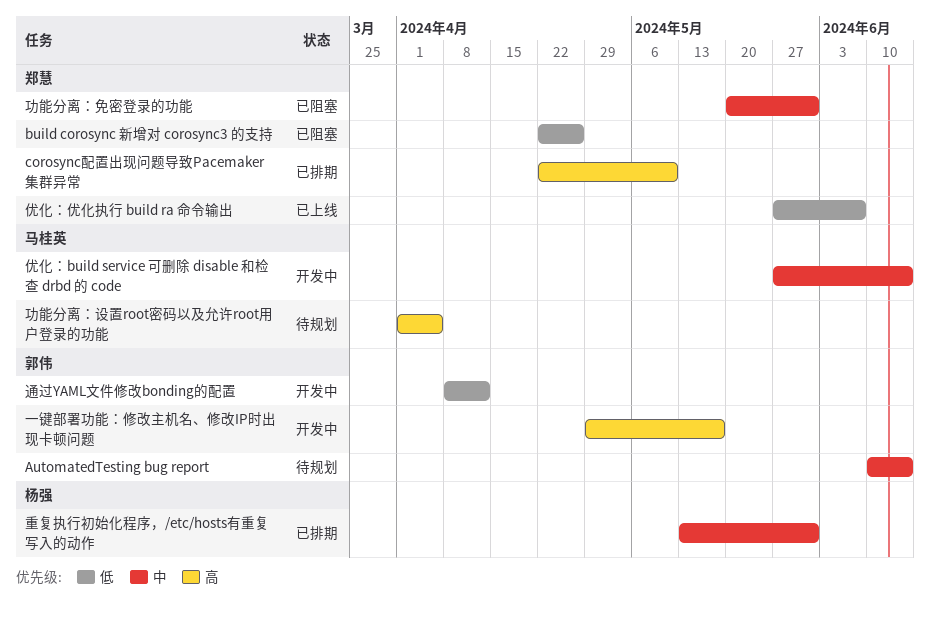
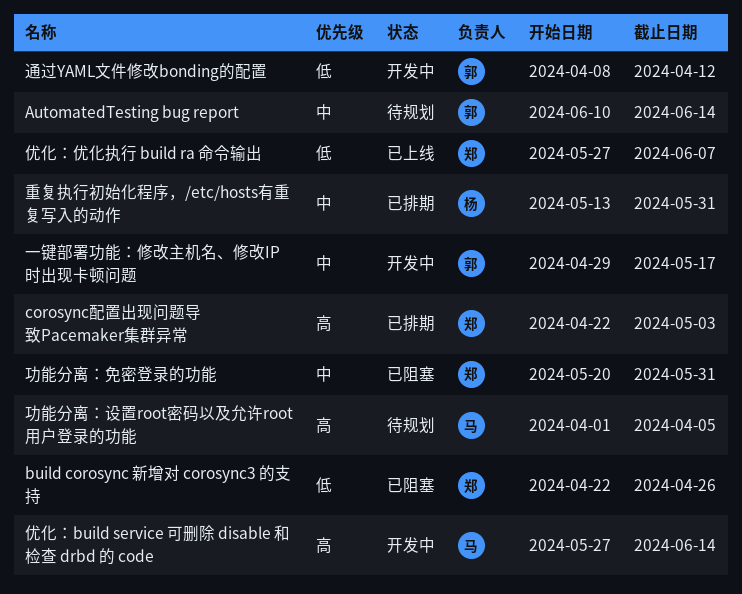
corosync配置出现问题导致Pacemaker集群异常, due: May 10 -> May 3
一键部署功能：修改主机名、修改IP时出现卡顿问题, priority: 高 -> 中
优化：build service 可删除 disable 和检查 drbd 的 code, priority: 中 -> 高

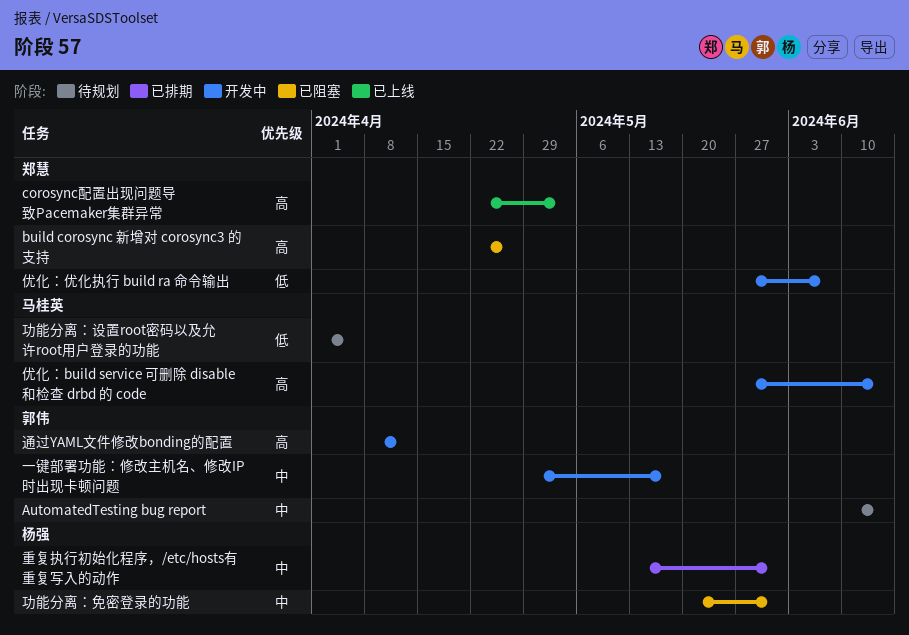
build corosync 新增对 corosync3 的支持, priority: 低 -> 高
corosync配置出现问题导致Pacemaker集群异常, status: 已排期 -> 已上线
优化：优化执行 build ra 命令输出, status: 已上线 -> 开发中
功能分离：免密登录的功能, owner: 郑慧 -> 杨强
功能分离：设置root密码以及允许root用户登录的功能, priority: 高 -> 低
通过YAML文件修改bonding的配置, priority: 低 -> 高

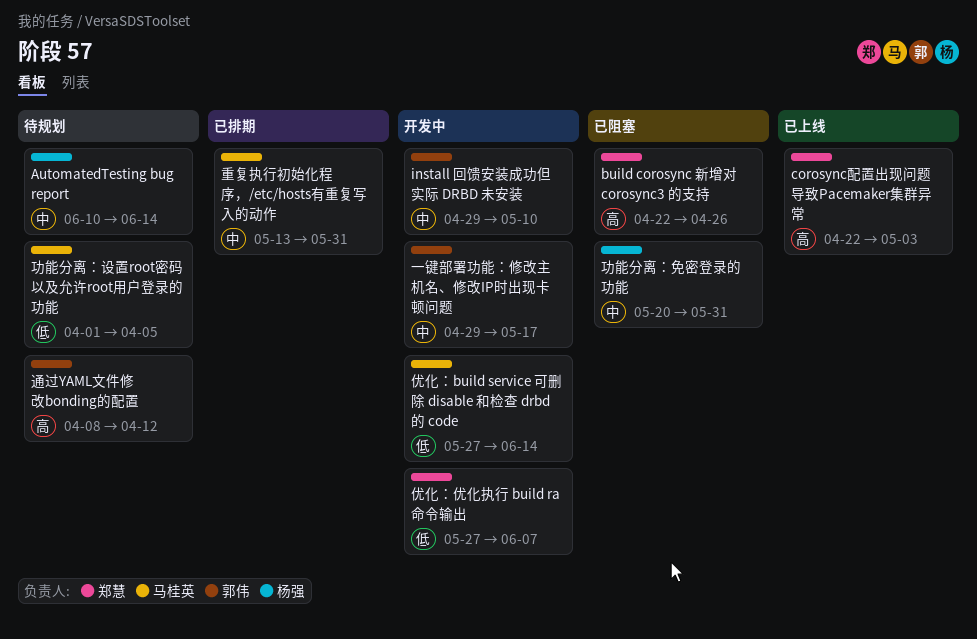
AutomatedTesting bug report, owner: 郭伟 -> 杨强
install 回馈安装成功但实际 DRBD 未安装: none -> present
优化：build service 可删除 disable 和检查 drbd 的 code, priority: 高 -> 低
通过YAML文件修改bonding的配置, status: 开发中 -> 待规划
重复执行初始化程序，/etc/hosts有重复写入的动作, owner: 杨强 -> 马桂英

